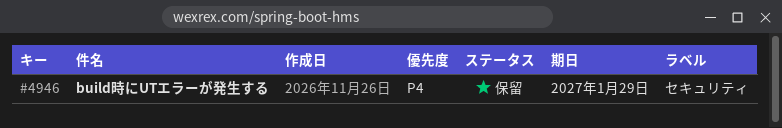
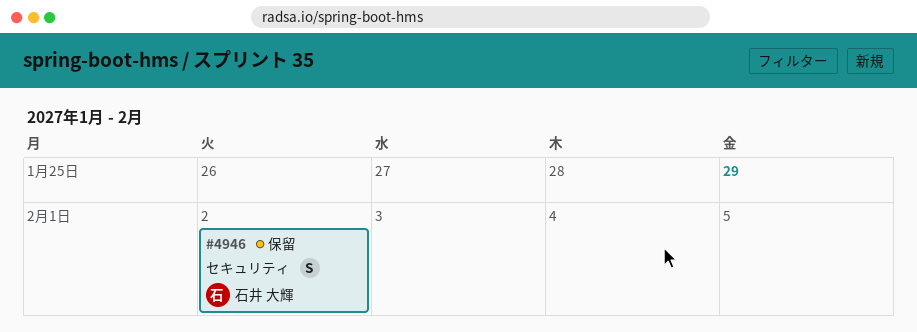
#4946, due: Jan 29 -> Feb 2

